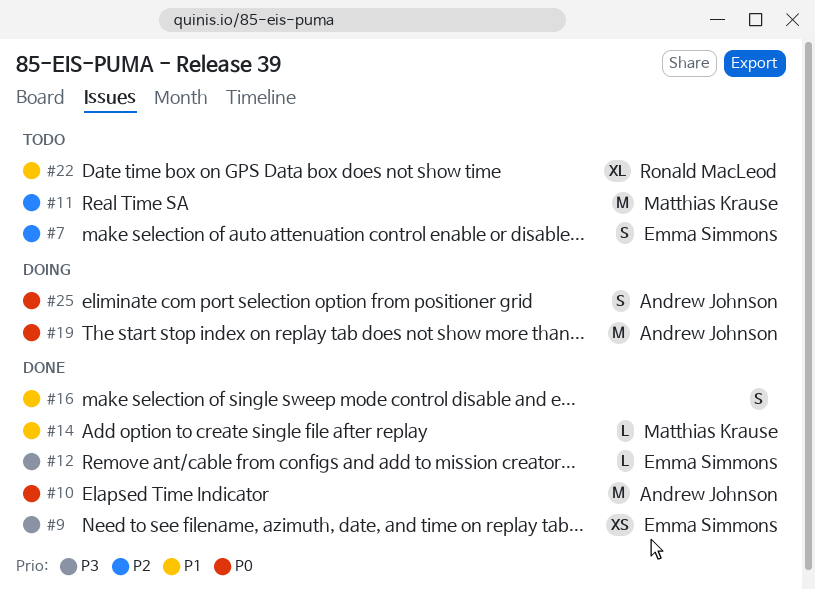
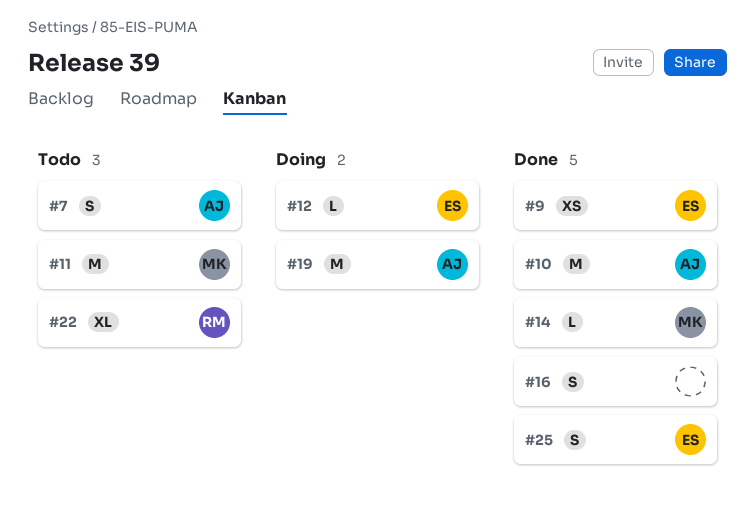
#7, owner: Emma Simmons -> Andrew Johnson
#12, status: Done -> Doing
#25, status: Doing -> Done
#25, owner: Andrew Johnson -> Emma Simmons

